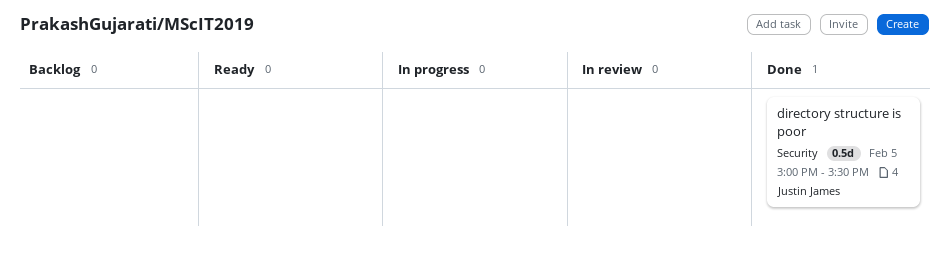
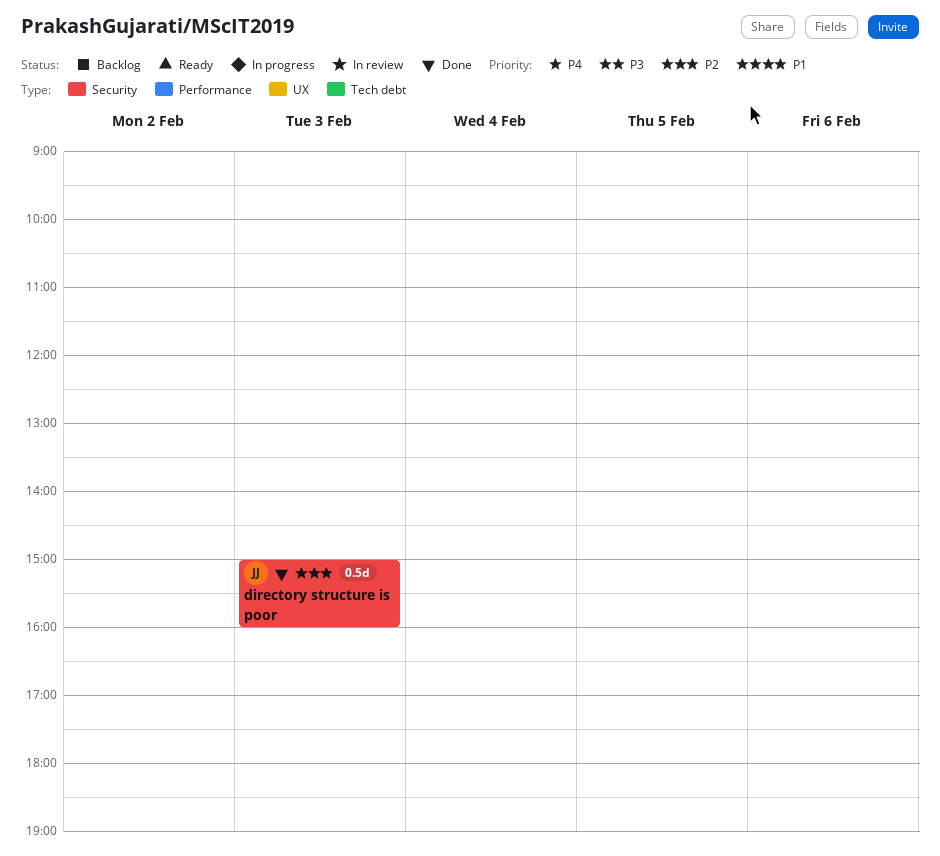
directory structure is poor, day: Feb 5 -> Feb 3
directory structure is poor, ends: 15:30 -> 16:00

